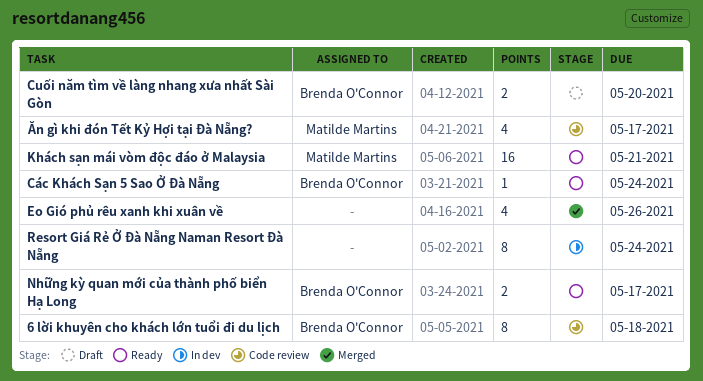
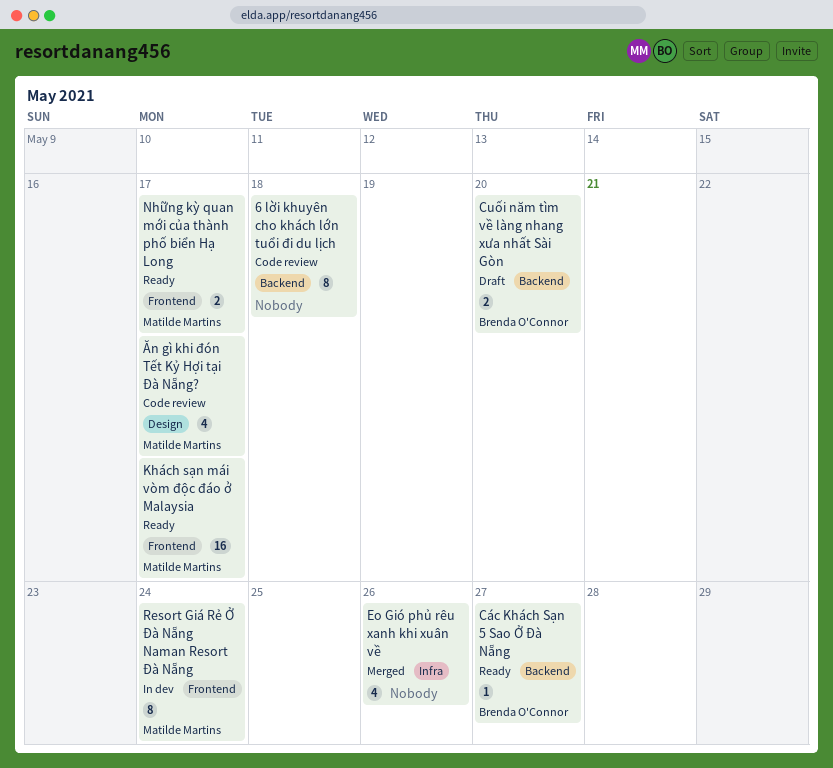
6 lời khuyên cho khách lớn tuổi đi du lịch, owner: Brenda O'Connor -> none
Các Khách Sạn 5 Sao Ở Đà Nẵng, due: May 24 -> May 27
Khách sạn mái vòm độc đáo ở Malaysia, due: May 21 -> May 17
Những kỳ quan mới của thành phố biển Hạ Long, owner: Brenda O'Connor -> Matilde Martins
Resort Giá Rẻ Ở Đà Nẵng Naman Resort Đà Nẵng, owner: none -> Matilde Martins

